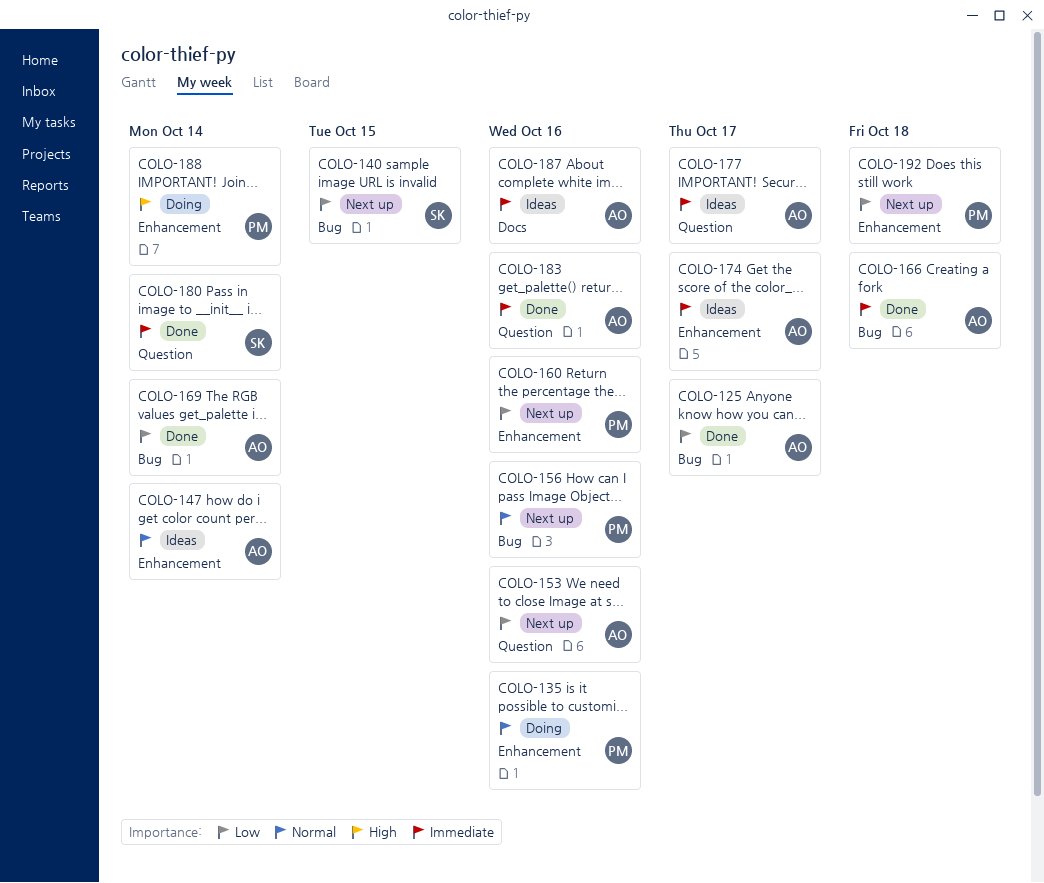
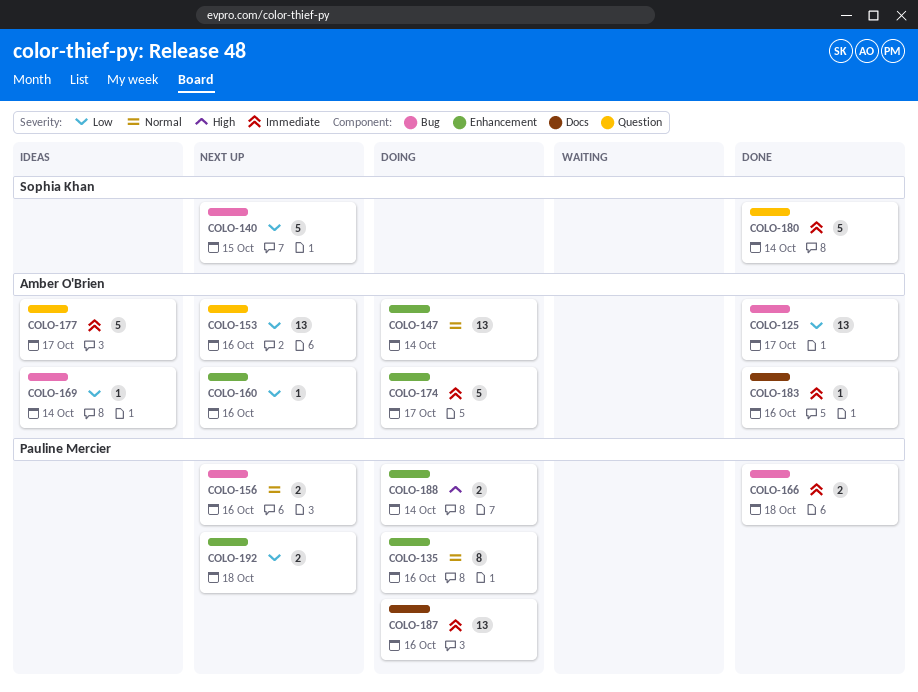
COLO-147, status: Ideas -> Doing
COLO-160, owner: Pauline Mercier -> Amber O'Brien
COLO-166, owner: Amber O'Brien -> Pauline Mercier
COLO-169, status: Done -> Ideas
COLO-174, status: Ideas -> Doing
COLO-183, label: Question -> Docs
COLO-187, status: Ideas -> Doing
COLO-187, owner: Amber O'Brien -> Pauline Mercier

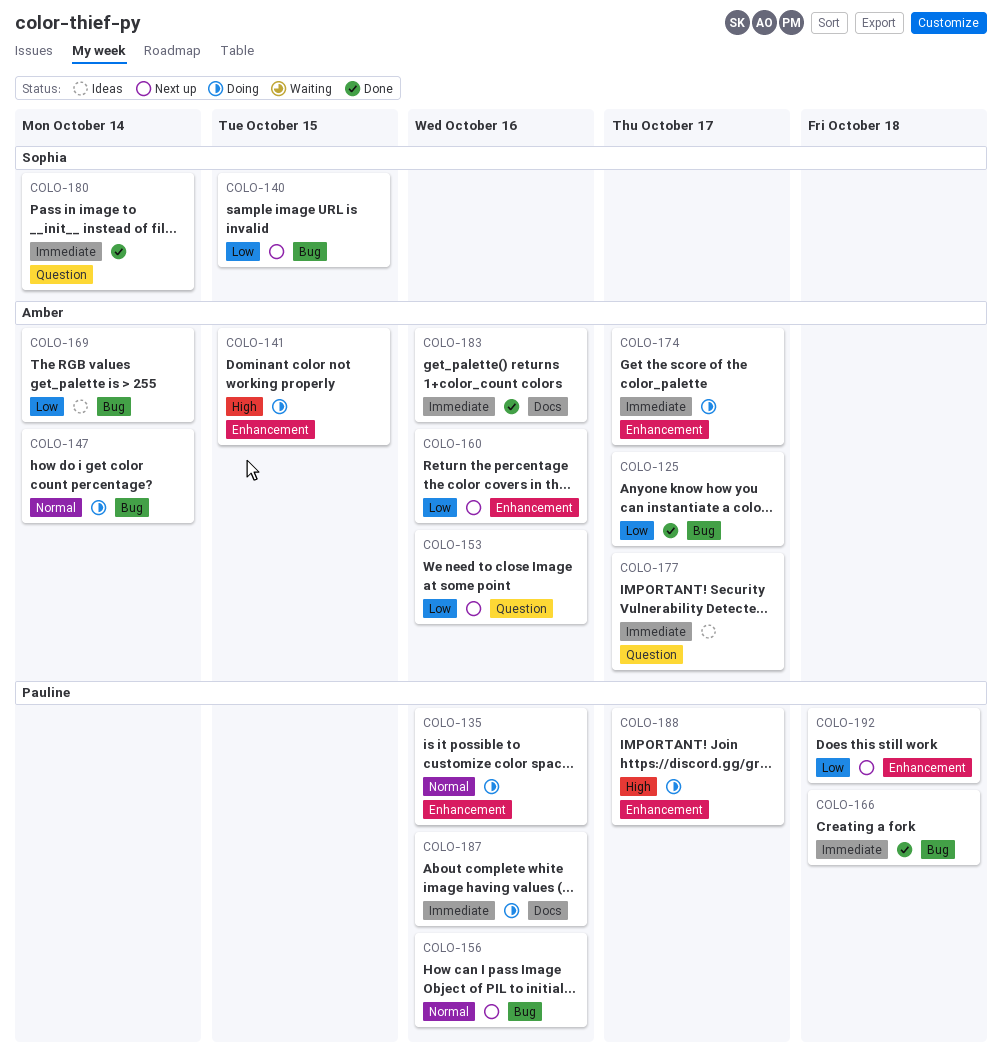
COLO-141: none -> present
COLO-147, label: Enhancement -> Bug
COLO-188, due: Oct 14 -> Oct 17

